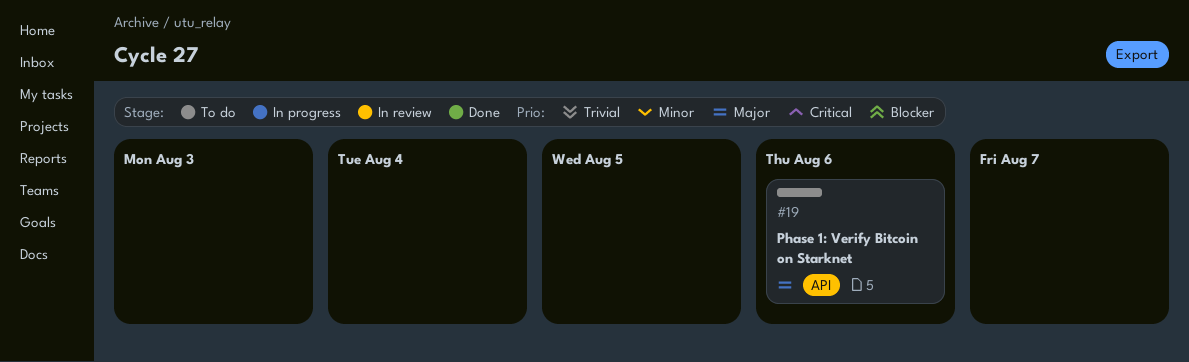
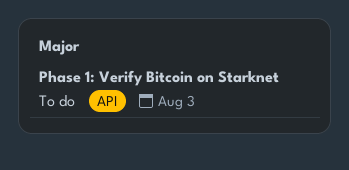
Phase 1: Verify Bitcoin on Starknet, due: Aug 6 -> Aug 3

